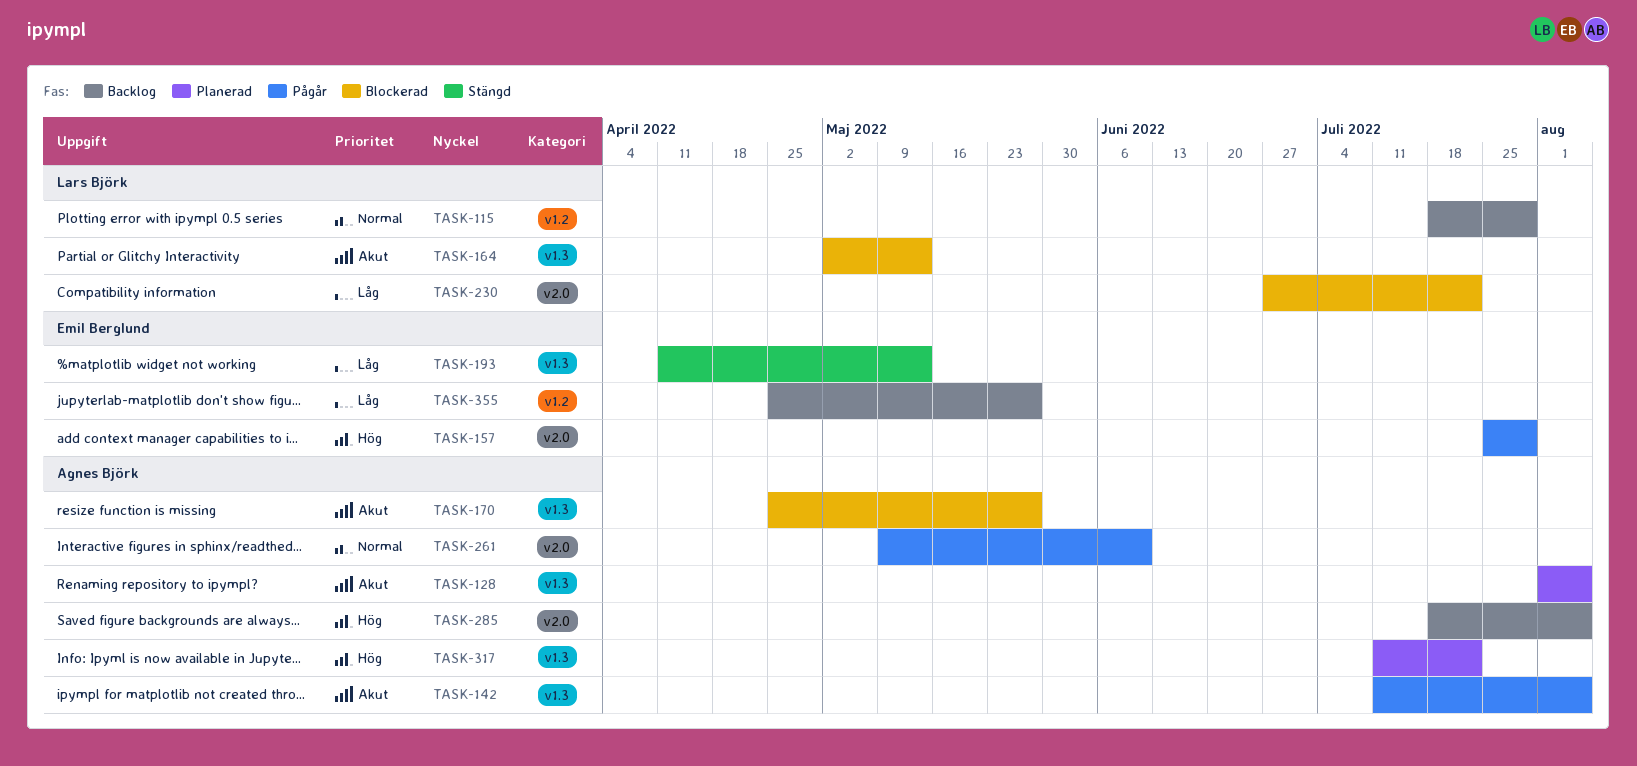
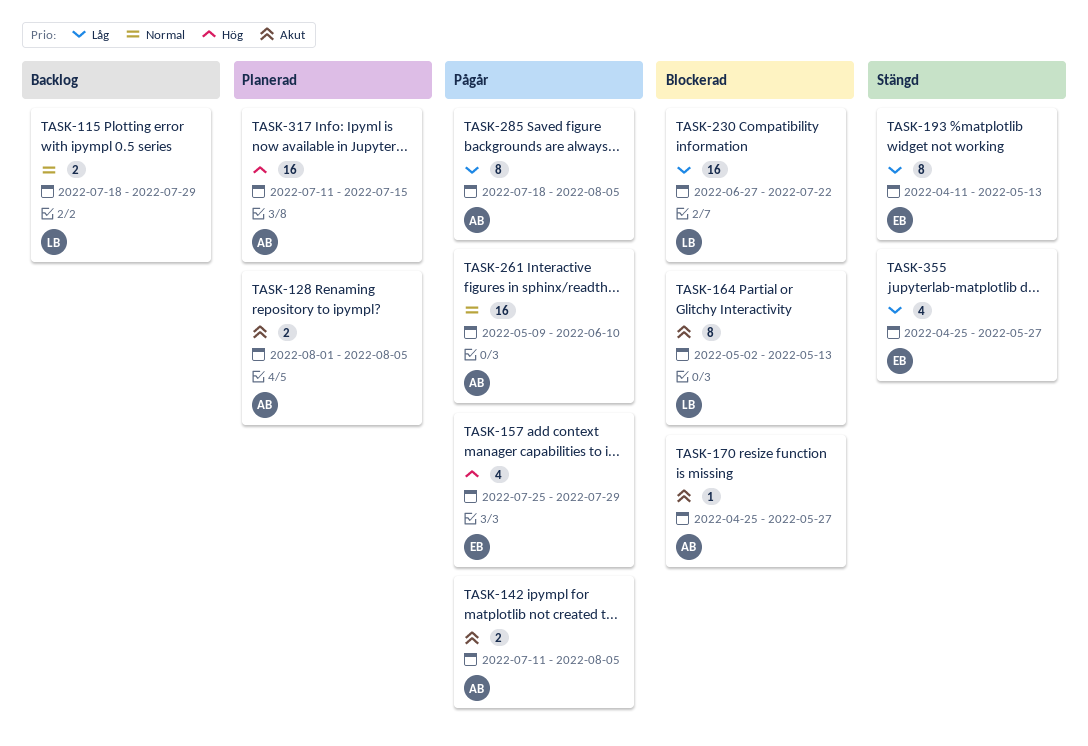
TASK-285, status: Backlog -> Pågår
TASK-285, priority: Hög -> Låg
TASK-317, due: Jul 22 -> Jul 15
TASK-355, status: Backlog -> Stängd

